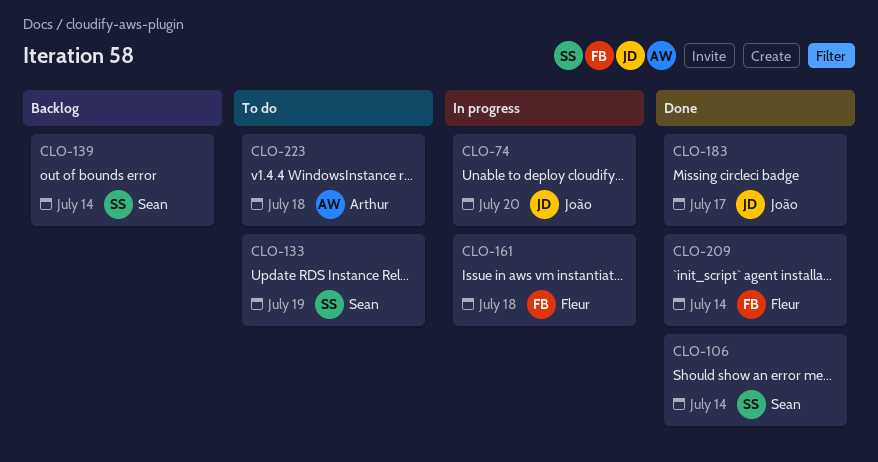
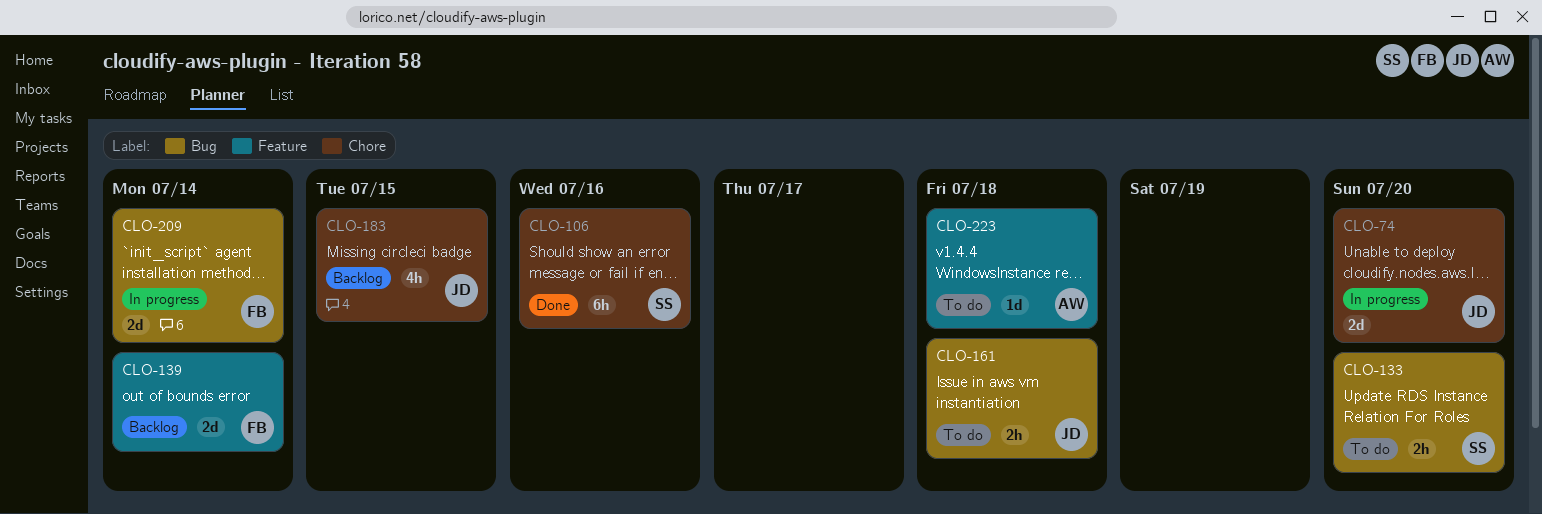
CLO-106, due: Jul 14 -> Jul 16
CLO-133, due: Jul 19 -> Jul 20
CLO-139, owner: Sean -> Fleur
CLO-161, status: In progress -> To do
CLO-161, owner: Fleur -> João
CLO-183, status: Done -> Backlog
CLO-183, due: Jul 17 -> Jul 15
CLO-209, status: Done -> In progress

